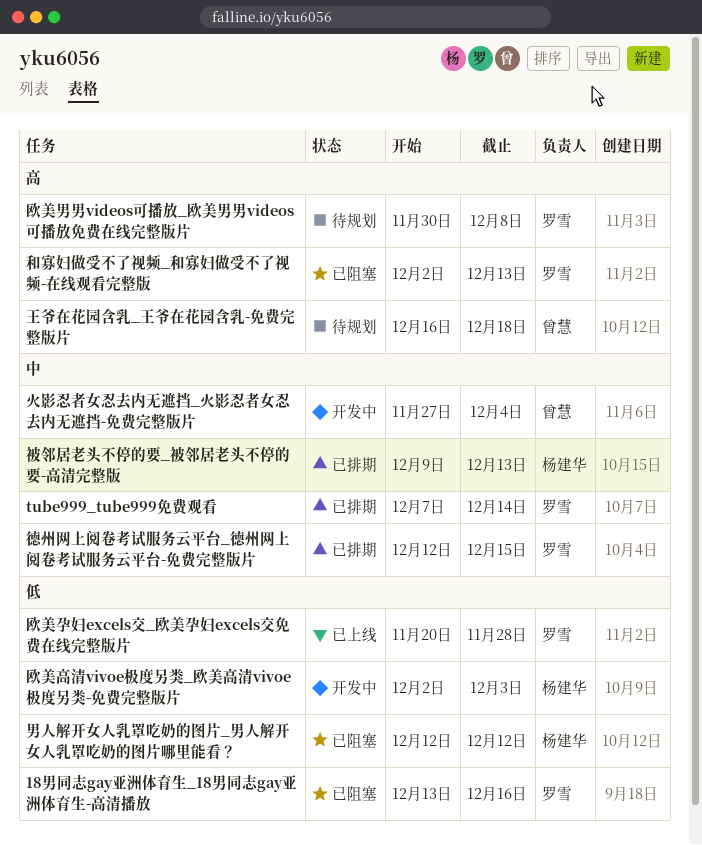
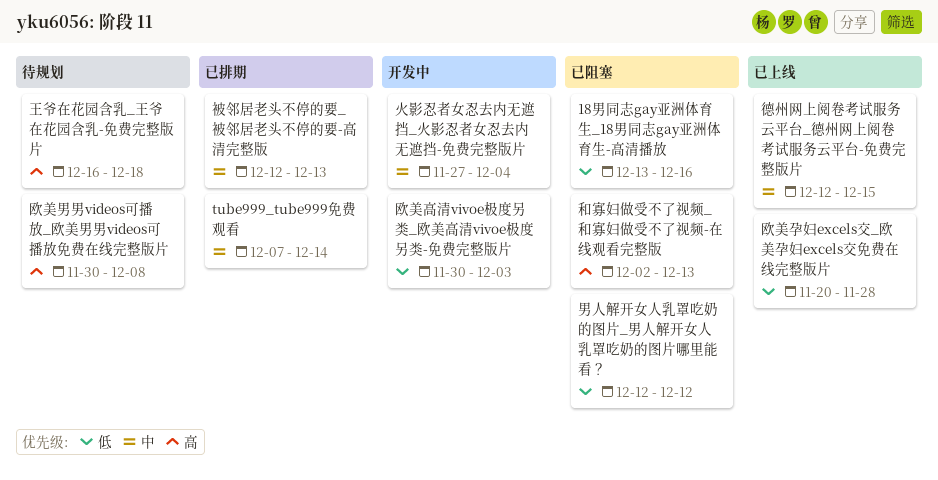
德州网上阅卷考试服务云平台_德州网上阅卷考试服务云平台-免费完整版片, status: 已排期 -> 已上线
欧美高清vivoe极度另类_欧美高清vivoe极度另类-免费完整版片, start: Dec 2 -> Nov 30
被邻居老头不停的要_被邻居老头不停的要-高清完整版, start: Dec 9 -> Dec 12

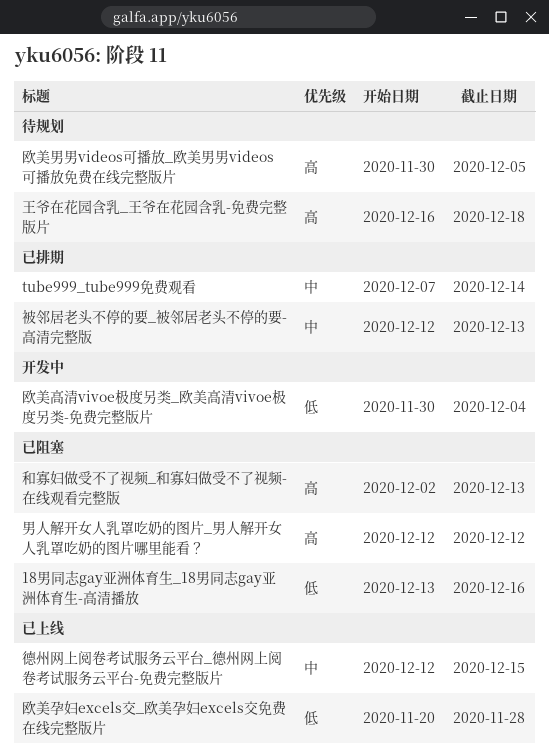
欧美男男videos可播放_欧美男男videos可播放免费在线完整版片, due: Dec 8 -> Dec 5
欧美高清vivoe极度另类_欧美高清vivoe极度另类-免费完整版片, due: Dec 3 -> Dec 4
火影忍者女忍去内无遮挡_火影忍者女忍去内无遮挡-免费完整版片: present -> none
男人解开女人乳罩吃奶的图片_男人解开女人乳罩吃奶的图片哪里能看？, priority: 低 -> 高

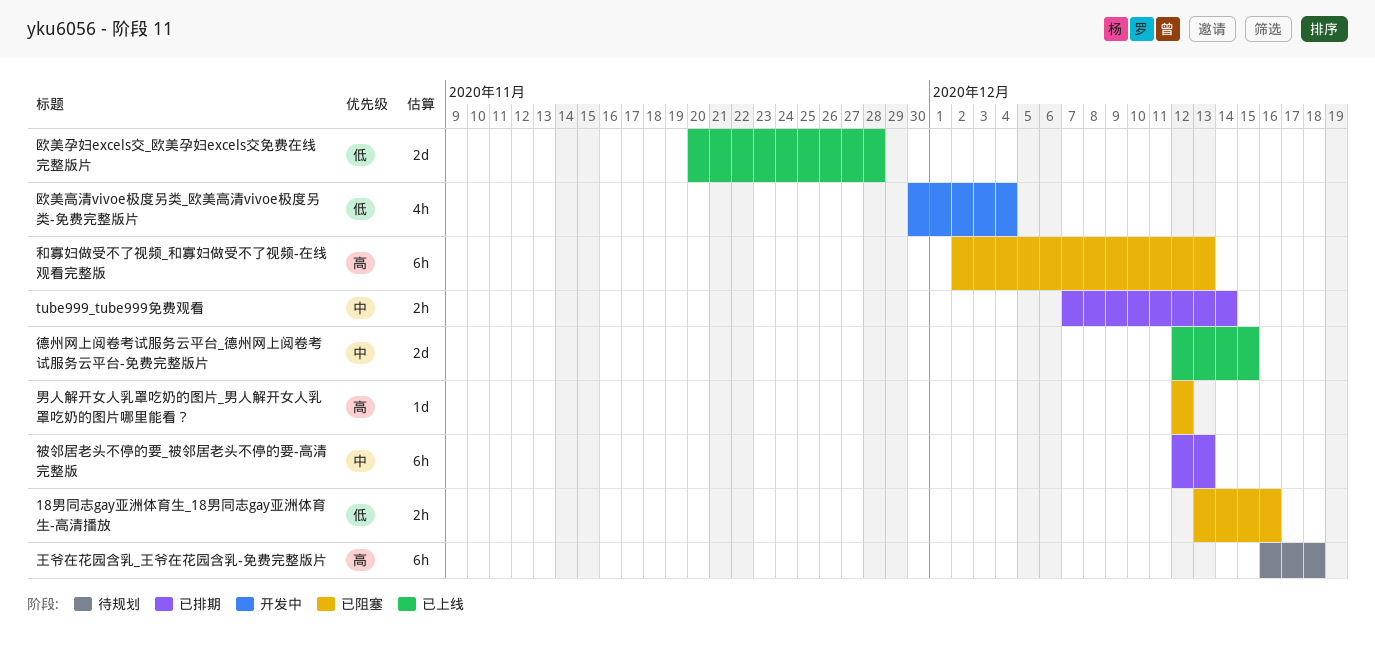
欧美男男videos可播放_欧美男男videos可播放免费在线完整版片: present -> none

